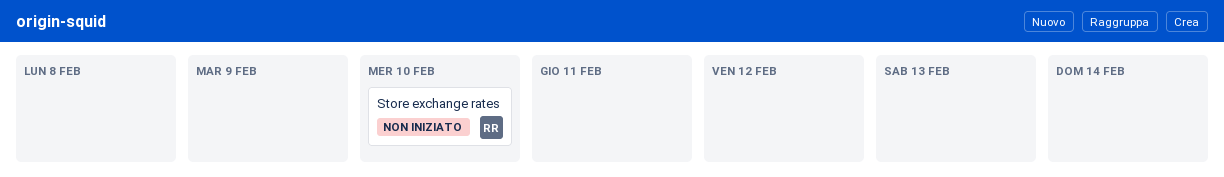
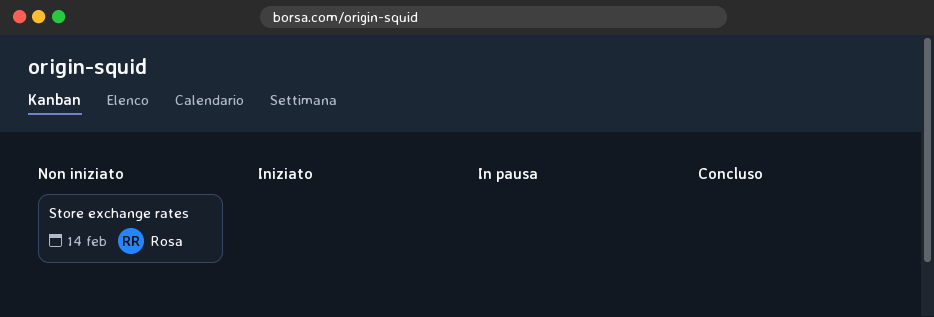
Store exchange rates, due: Feb 10 -> Feb 14

